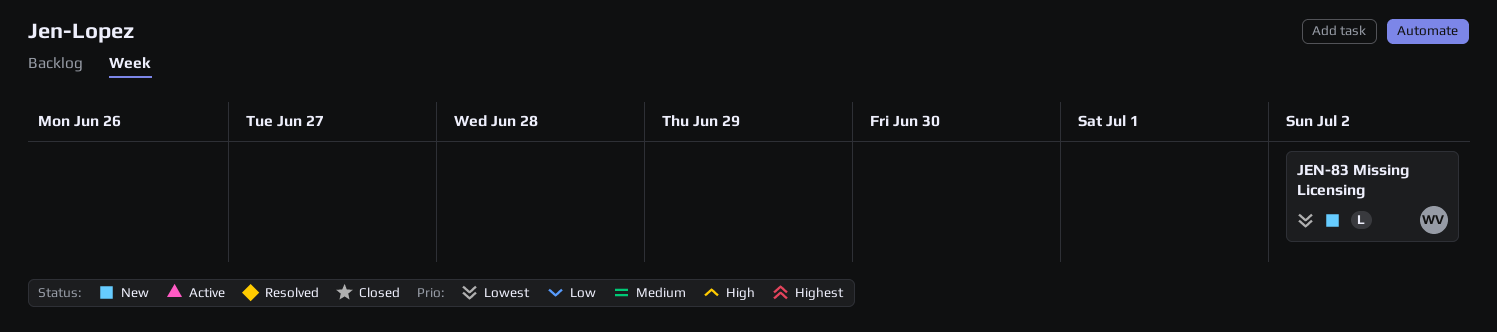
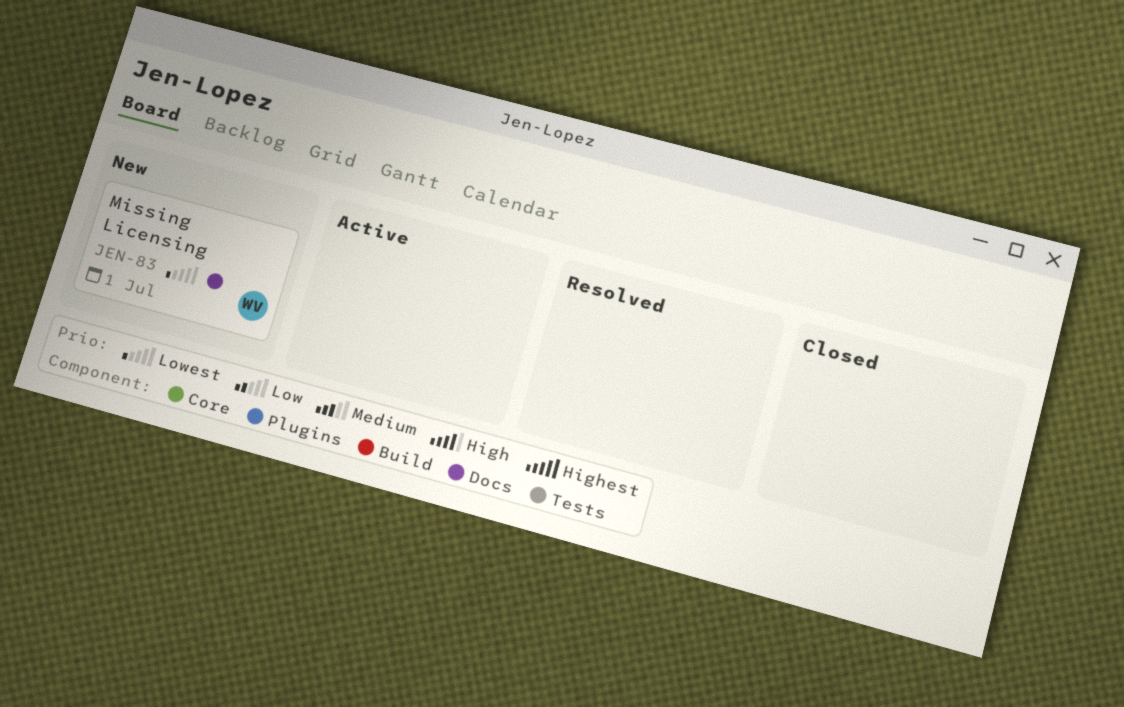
JEN-83, due: Jul 2 -> Jul 1

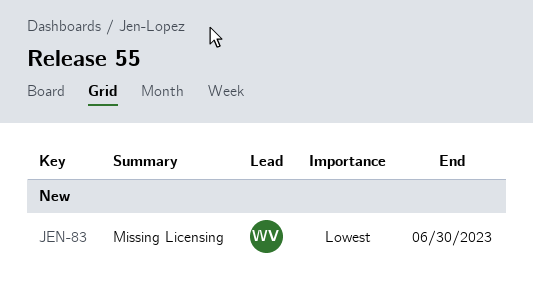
JEN-83, due: Jul 1 -> Jun 30

